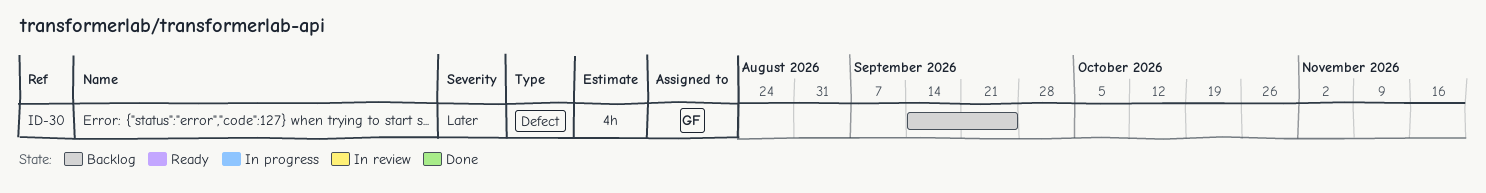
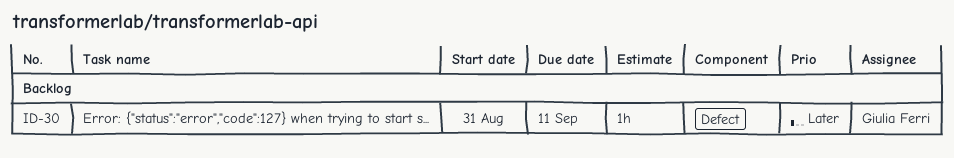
ID-30, estimate: 4h -> 1h
ID-30, start: Sep 14 -> Aug 31
ID-30, due: Sep 25 -> Sep 11

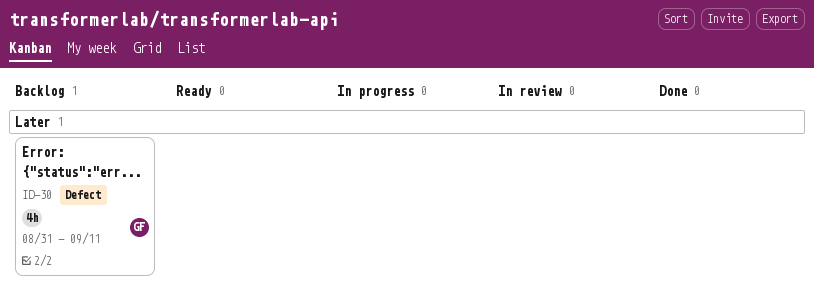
ID-30, estimate: 1h -> 4h

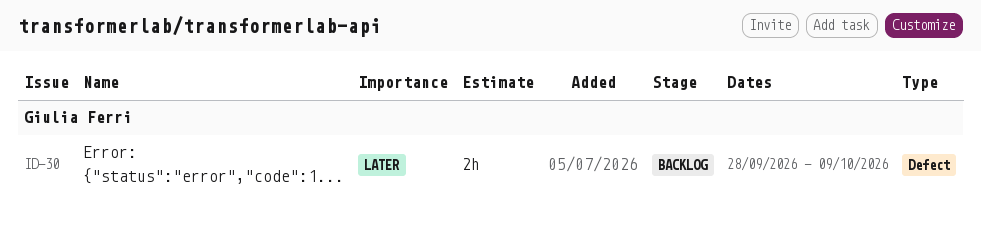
ID-30, estimate: 4h -> 2h
ID-30, start: Aug 31 -> Sep 28
ID-30, due: Sep 11 -> Oct 9

